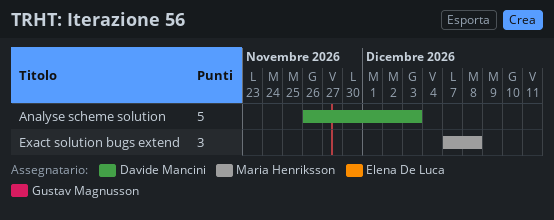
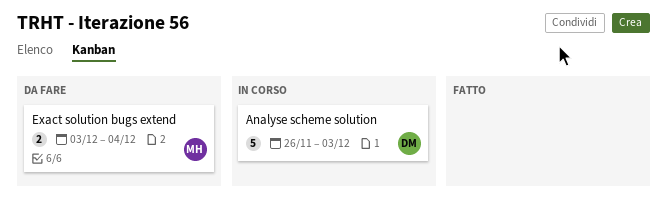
Exact solution bugs extend, estimate: 3 -> 2
Exact solution bugs extend, start: Dec 7 -> Dec 3
Exact solution bugs extend, due: Dec 8 -> Dec 4

